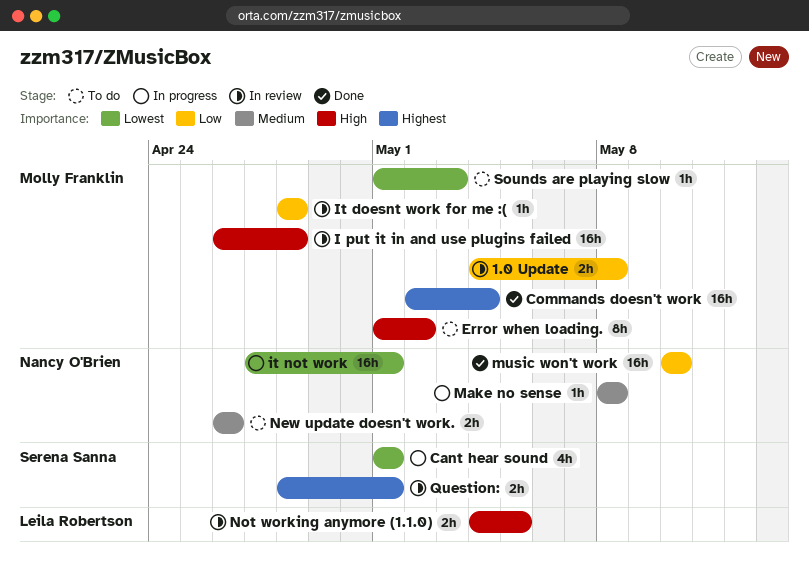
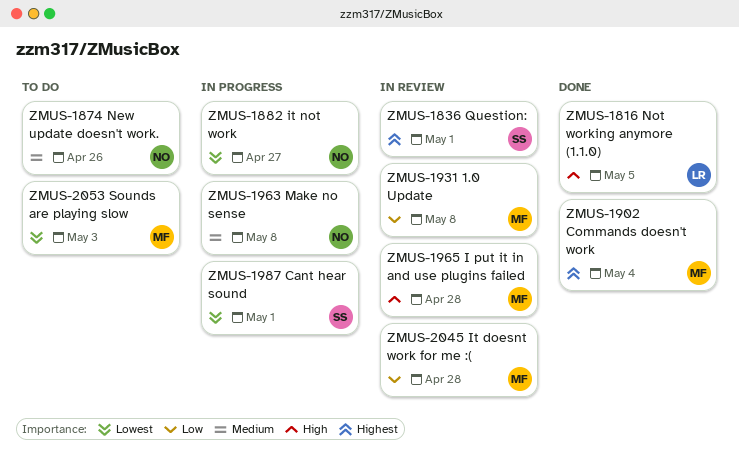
Error when loading.: present -> none
it not work, due: May 1 -> Apr 27
music won't work: present -> none
Not working anymore (1.1.0), status: In review -> Done

